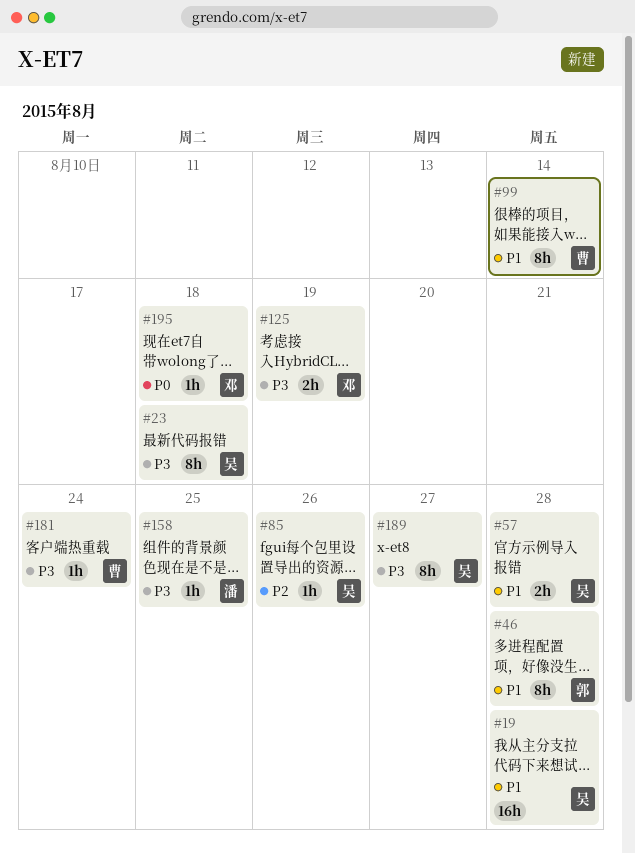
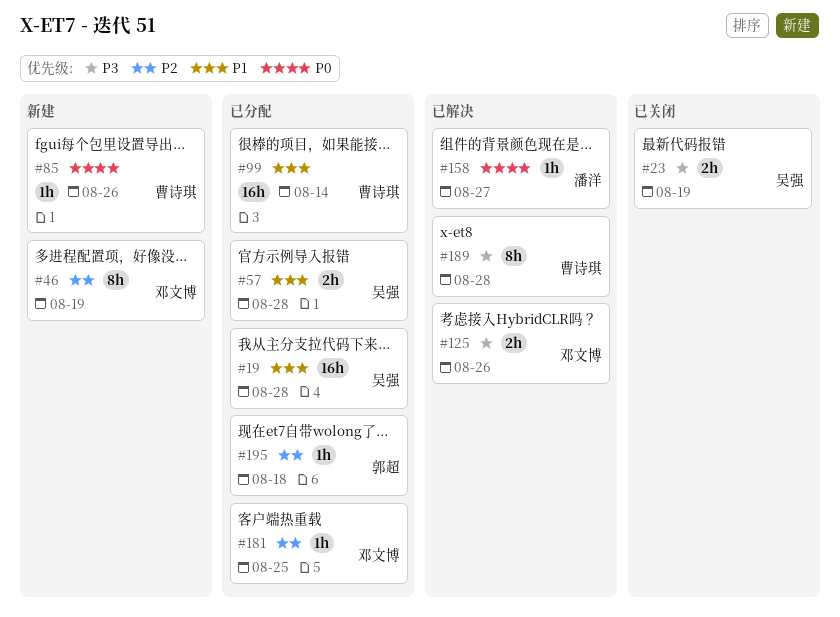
#23, estimate: 8h -> 2h
#23, due: Aug 18 -> Aug 19
#46, owner: 郭超 -> 邓文博
#46, priority: P1 -> P2
#46, due: Aug 28 -> Aug 19
#85, owner: 吴强 -> 曹诗琪
#85, priority: P2 -> P0
#99, estimate: 8h -> 16h
#125, due: Aug 19 -> Aug 26
#158, priority: P3 -> P0
#158, due: Aug 25 -> Aug 27
#181, owner: 曹诗琪 -> 邓文博
#181, priority: P3 -> P2
#181, due: Aug 24 -> Aug 25
#189, owner: 吴强 -> 曹诗琪
#189, due: Aug 27 -> Aug 28
#195, owner: 邓文博 -> 郭超
#195, priority: P0 -> P2

